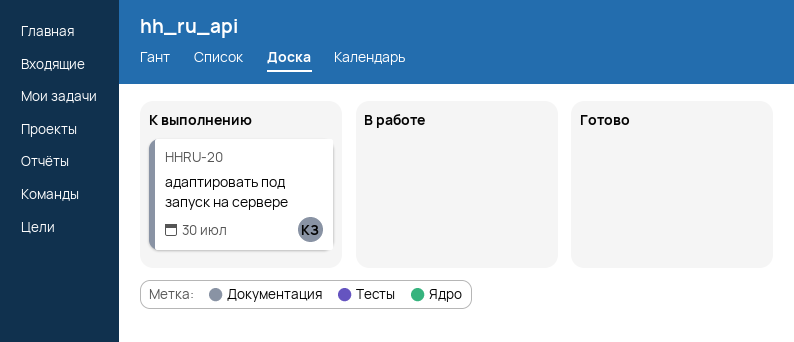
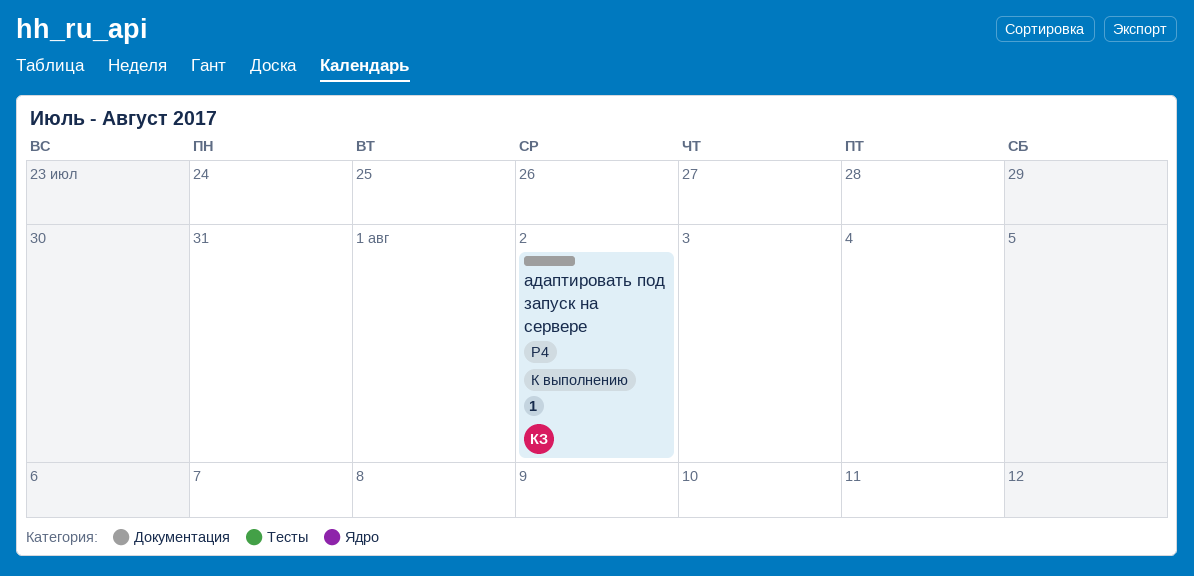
адаптировать под запуск на сервере, due: Jul 30 -> Aug 2

